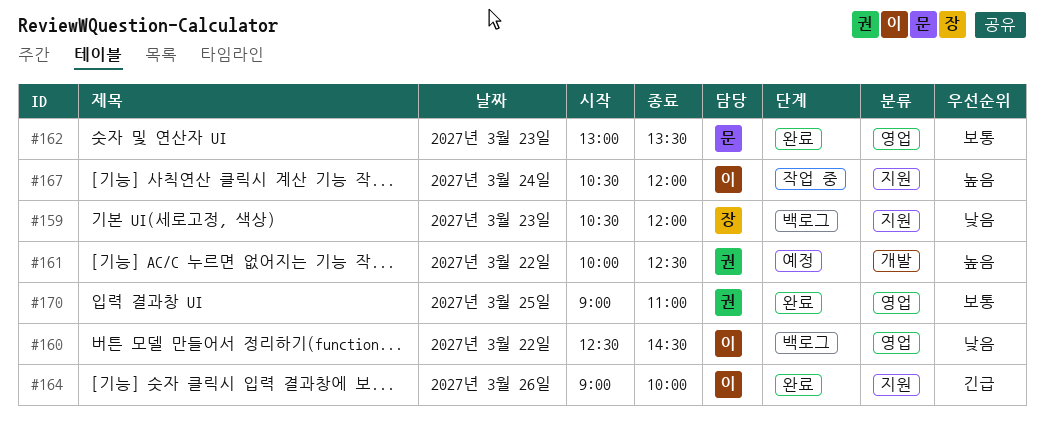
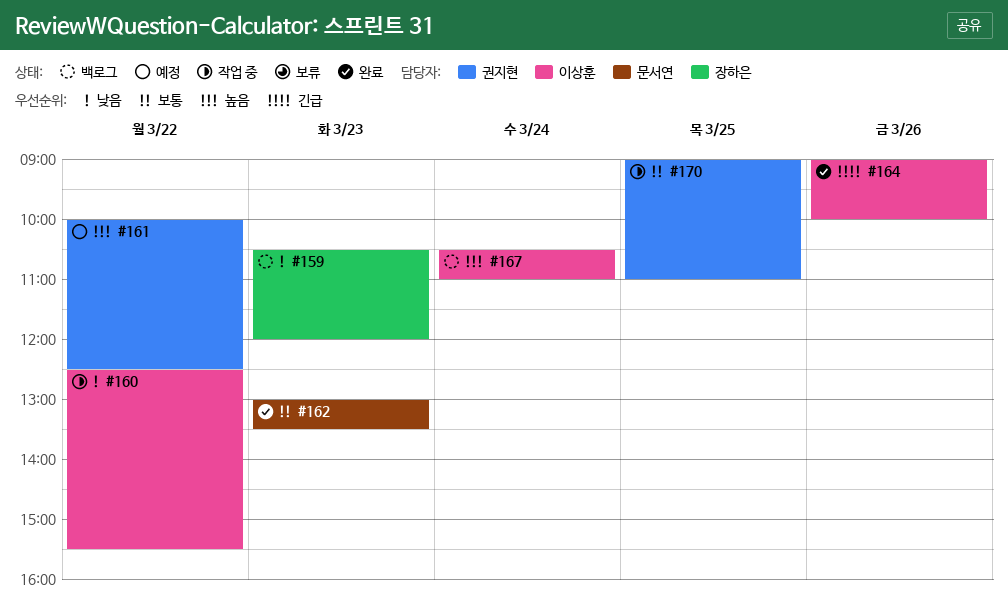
#160, status: 백로그 -> 작업 중
#160, ends: 14:30 -> 15:30
#167, status: 작업 중 -> 백로그
#167, ends: 12:00 -> 11:00
#170, status: 완료 -> 작업 중

